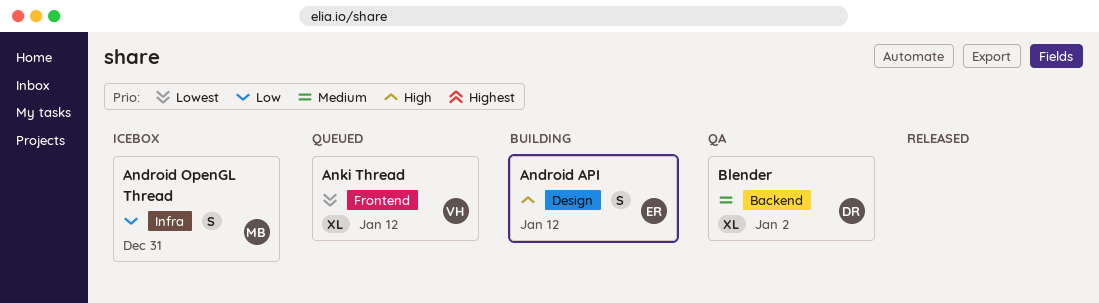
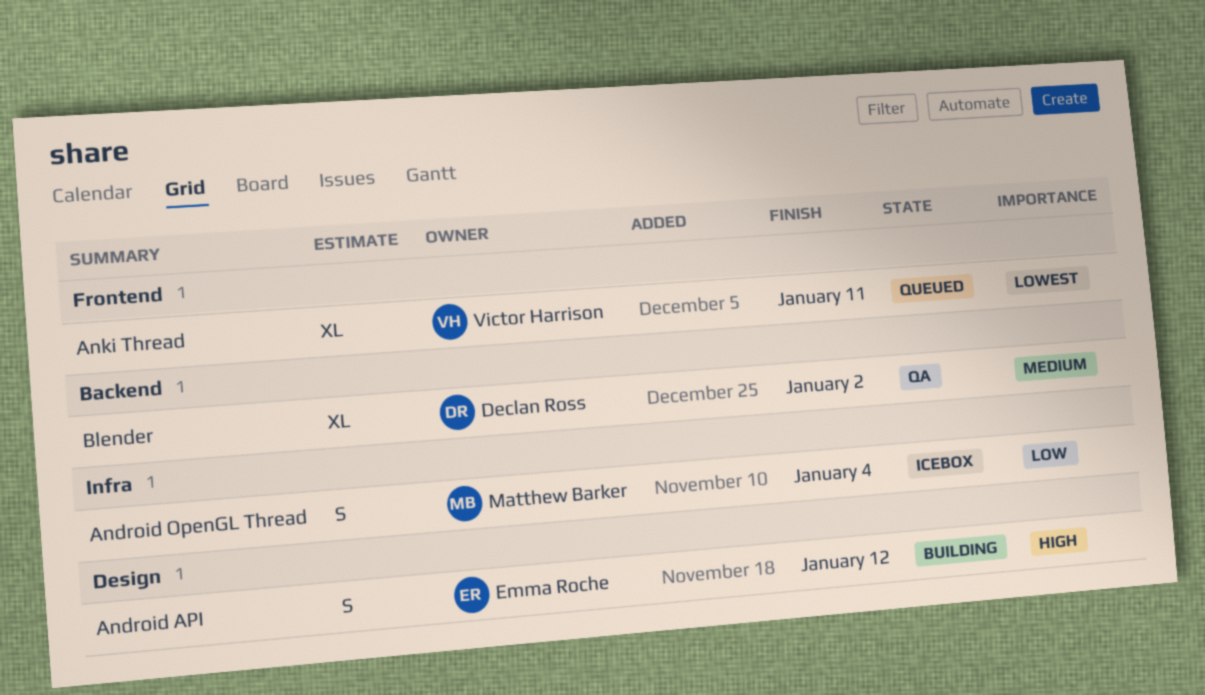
Android OpenGL Thread, due: Dec 31 -> Jan 4
Anki Thread, due: Jan 12 -> Jan 11

